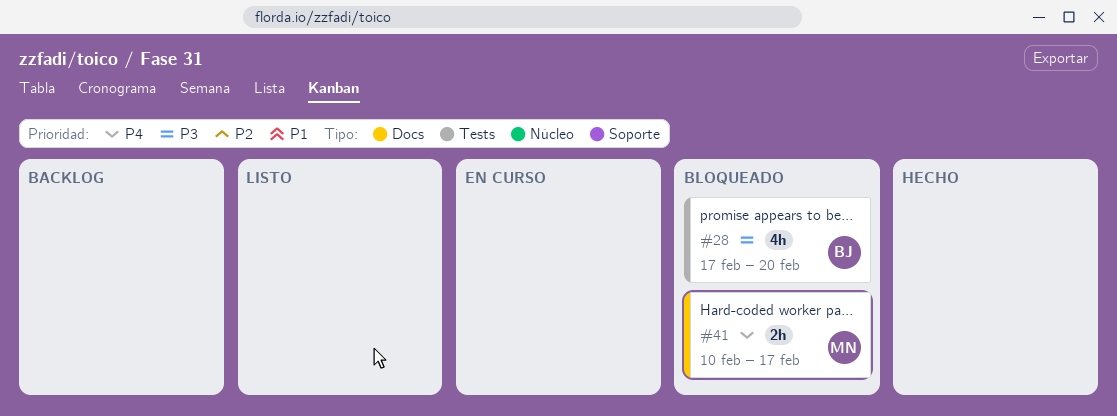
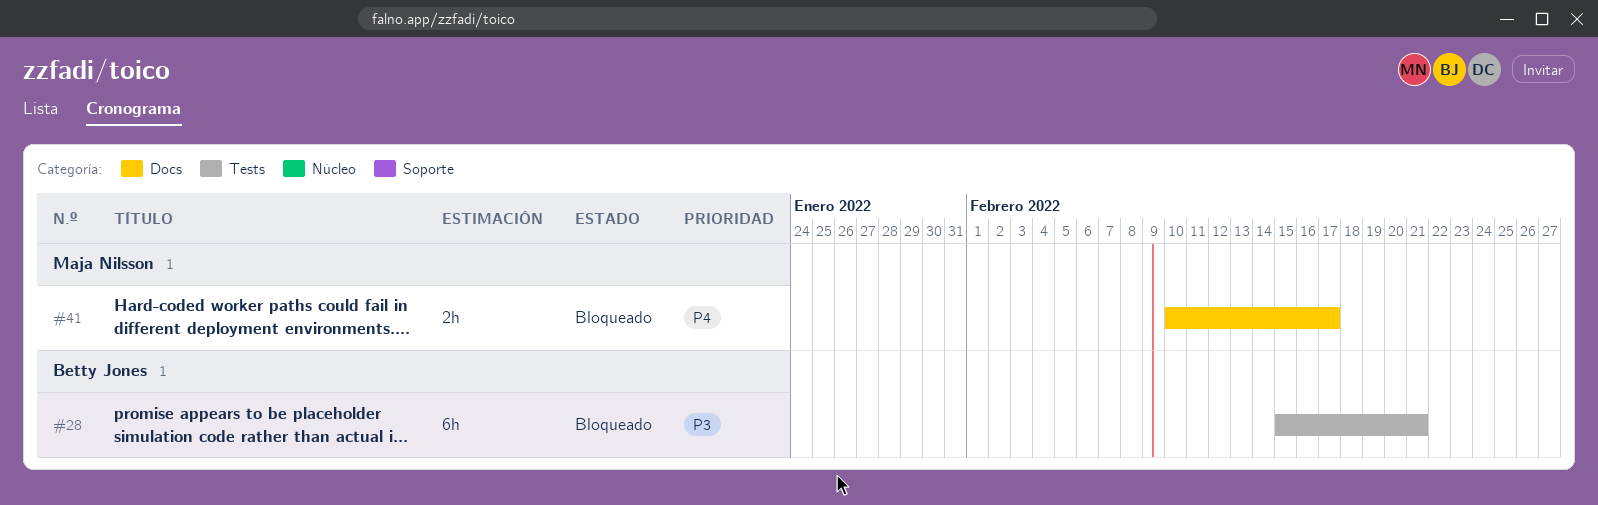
#28, estimate: 4h -> 6h
#28, start: Feb 17 -> Feb 15
#28, due: Feb 20 -> Feb 21

